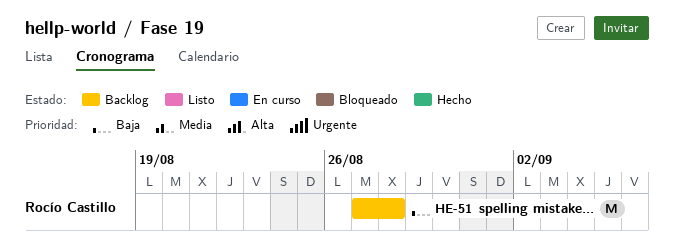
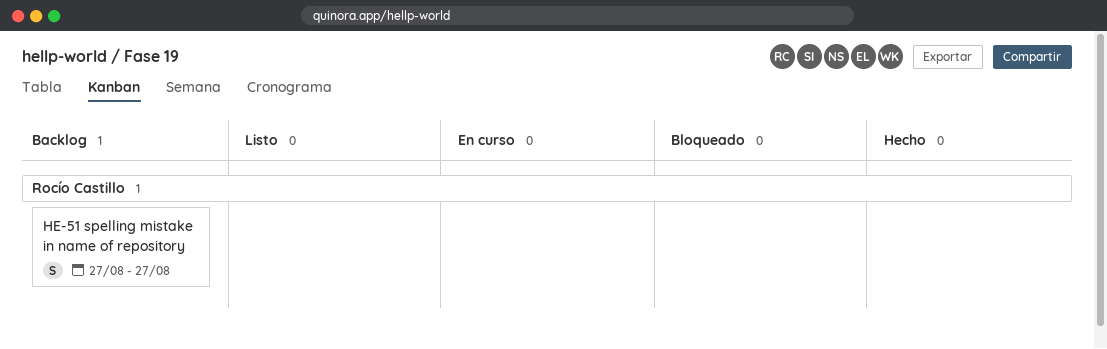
HE-51, estimate: M -> S
HE-51, due: Aug 28 -> Aug 27

